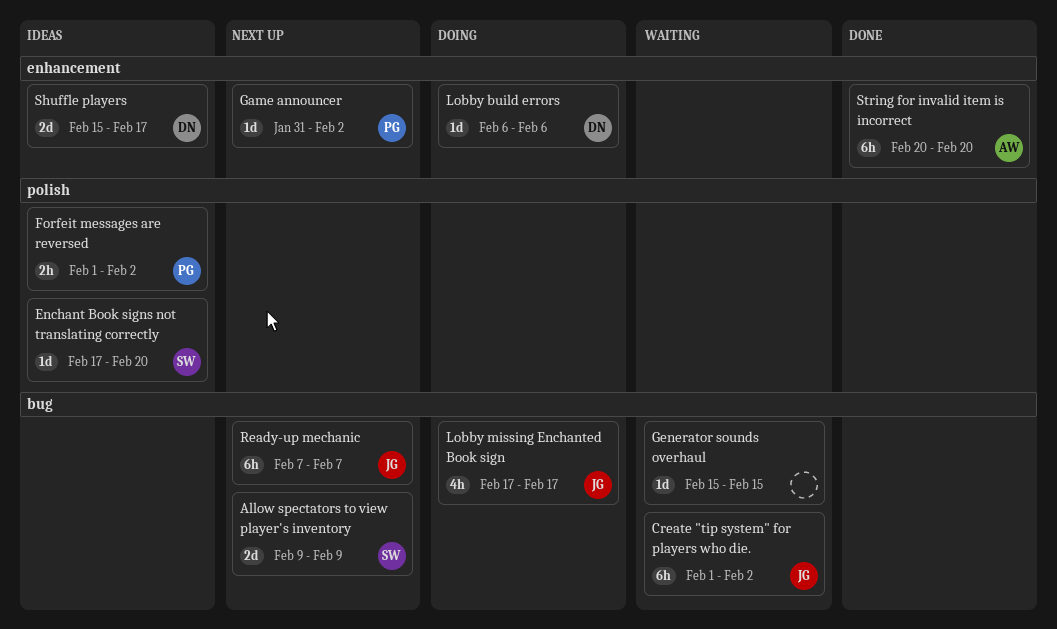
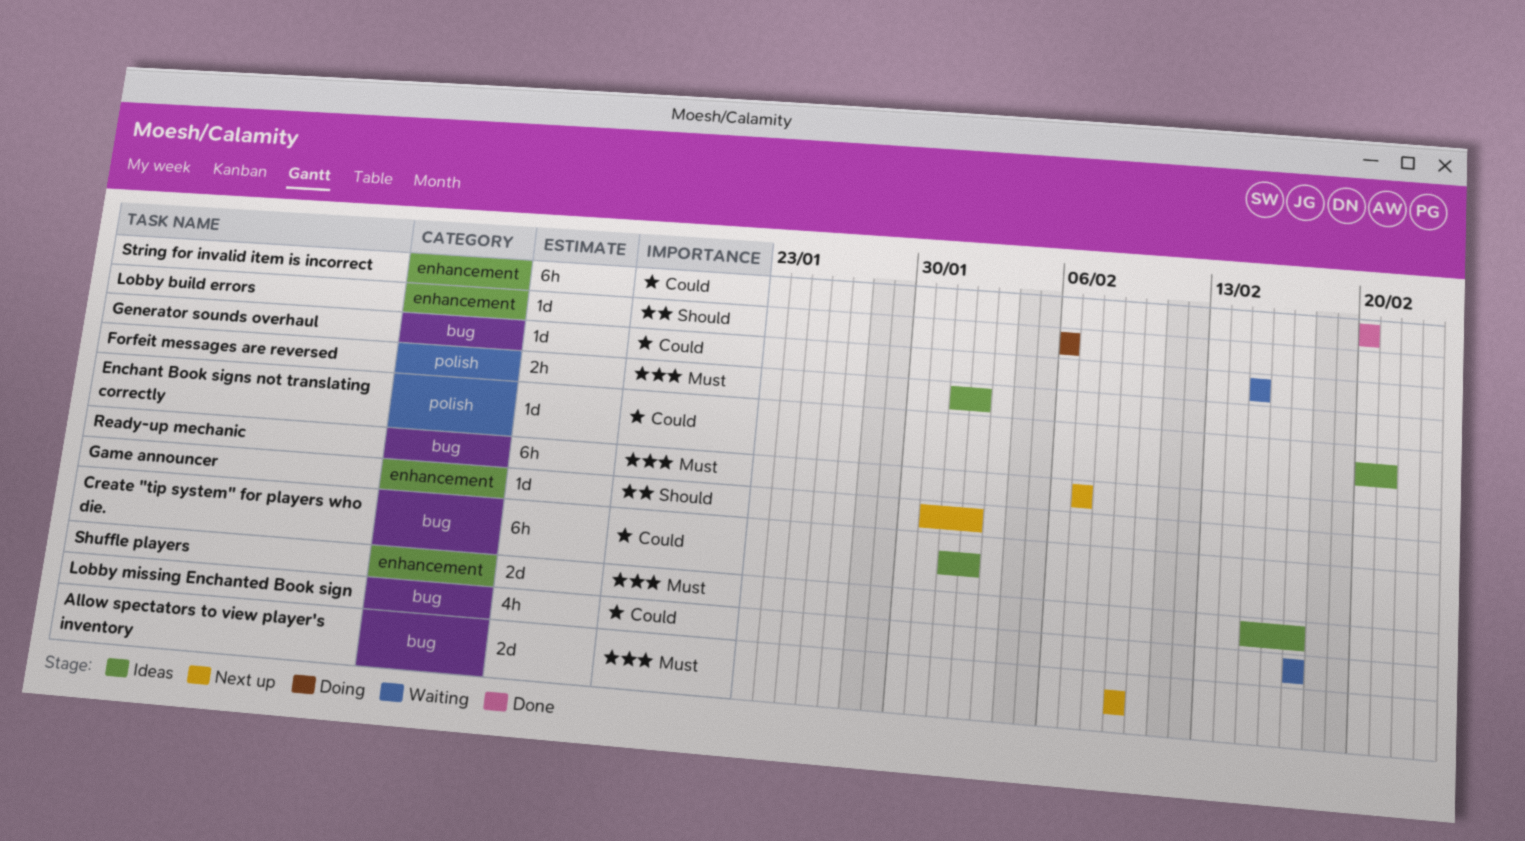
Create "tip system" for players who die., status: Waiting -> Ideas
Enchant Book signs not translating correctly, start: Feb 17 -> Feb 20
Enchant Book signs not translating correctly, due: Feb 20 -> Feb 21
Lobby missing Enchanted Book sign, status: Doing -> Waiting

